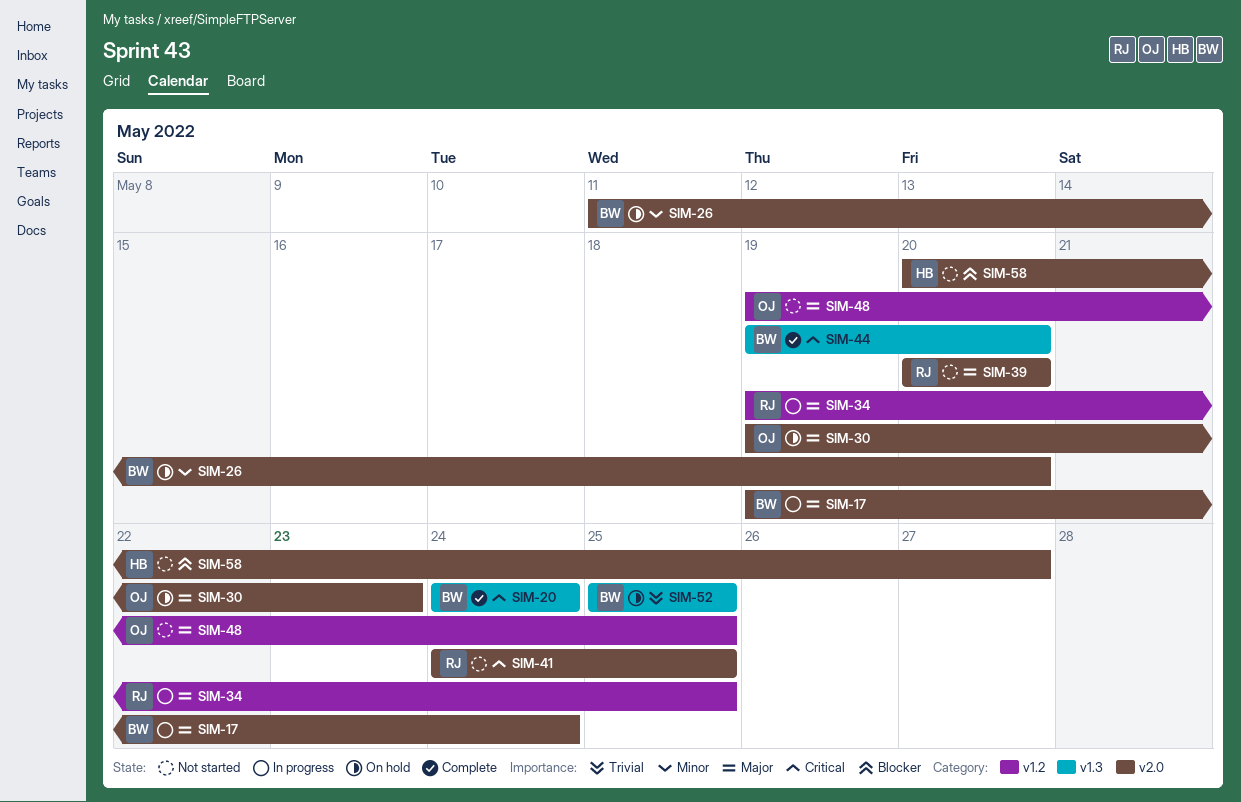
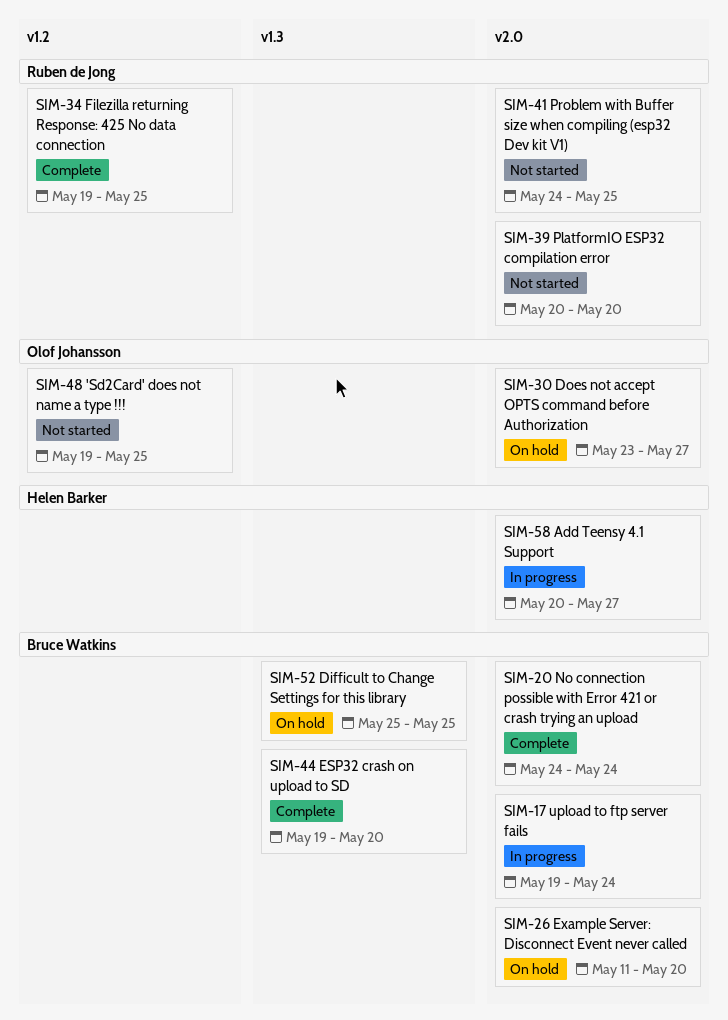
SIM-20, label: v1.3 -> v2.0
SIM-30, start: May 19 -> May 23
SIM-30, due: May 23 -> May 27
SIM-34, status: In progress -> Complete
SIM-58, status: Not started -> In progress

